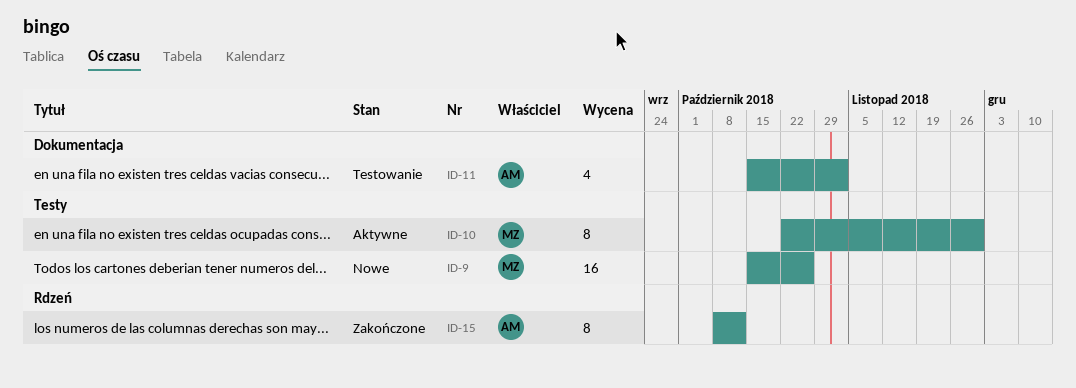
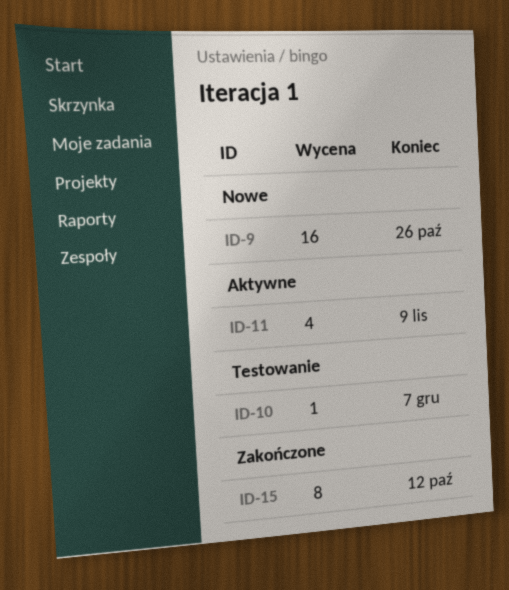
ID-10, status: Aktywne -> Testowanie
ID-10, estimate: 8 -> 1
ID-10, due: Nov 30 -> Dec 7
ID-11, status: Testowanie -> Aktywne
ID-11, due: Nov 2 -> Nov 9

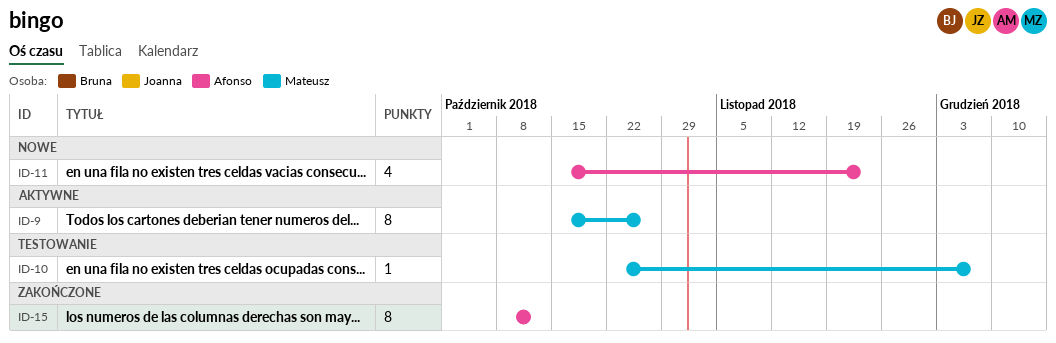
ID-9, status: Nowe -> Aktywne
ID-9, estimate: 16 -> 8
ID-11, status: Aktywne -> Nowe
ID-11, due: Nov 9 -> Nov 23

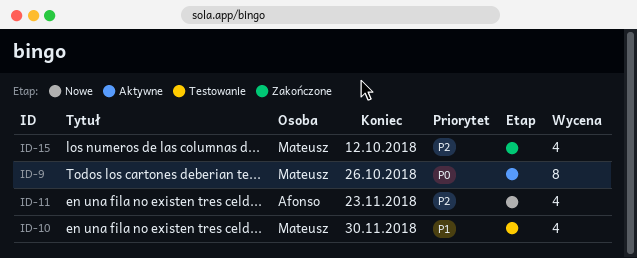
ID-10, estimate: 1 -> 4
ID-10, due: Dec 7 -> Nov 30
ID-15, owner: Afonso -> Mateusz
ID-15, estimate: 8 -> 4

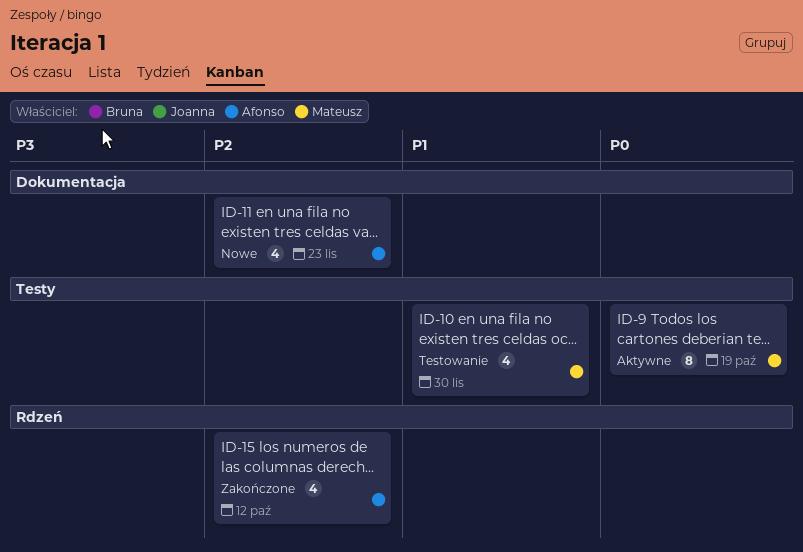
ID-9, due: Oct 26 -> Oct 19
ID-15, owner: Mateusz -> Afonso

